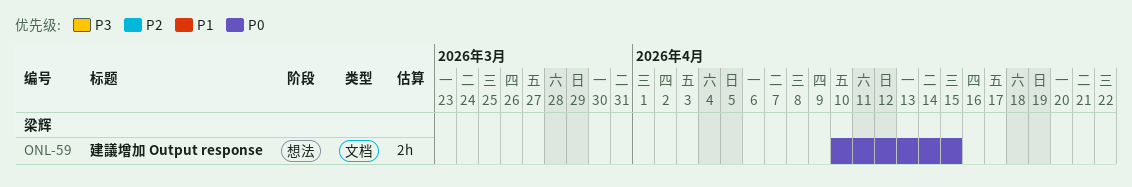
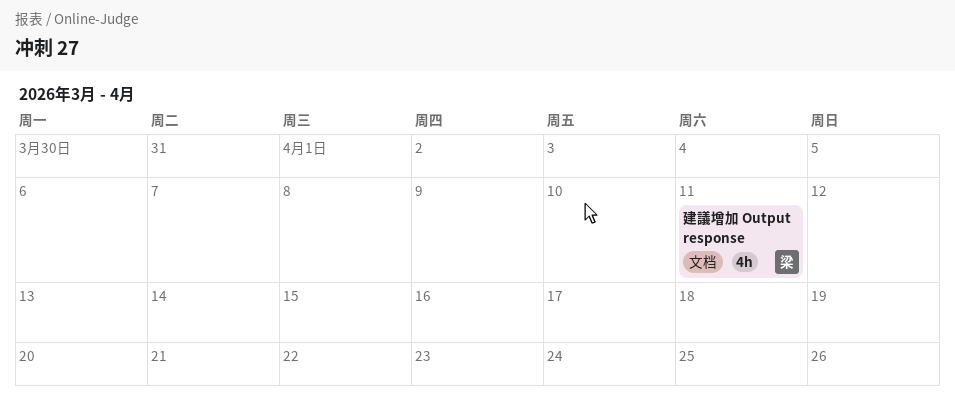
建議增加 Output response, estimate: 2h -> 4h
建議增加 Output response, due: Apr 15 -> Apr 11

